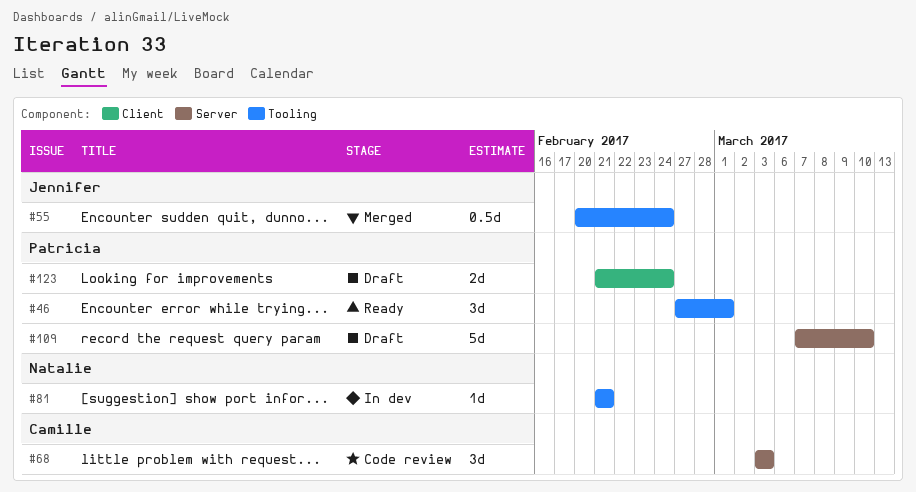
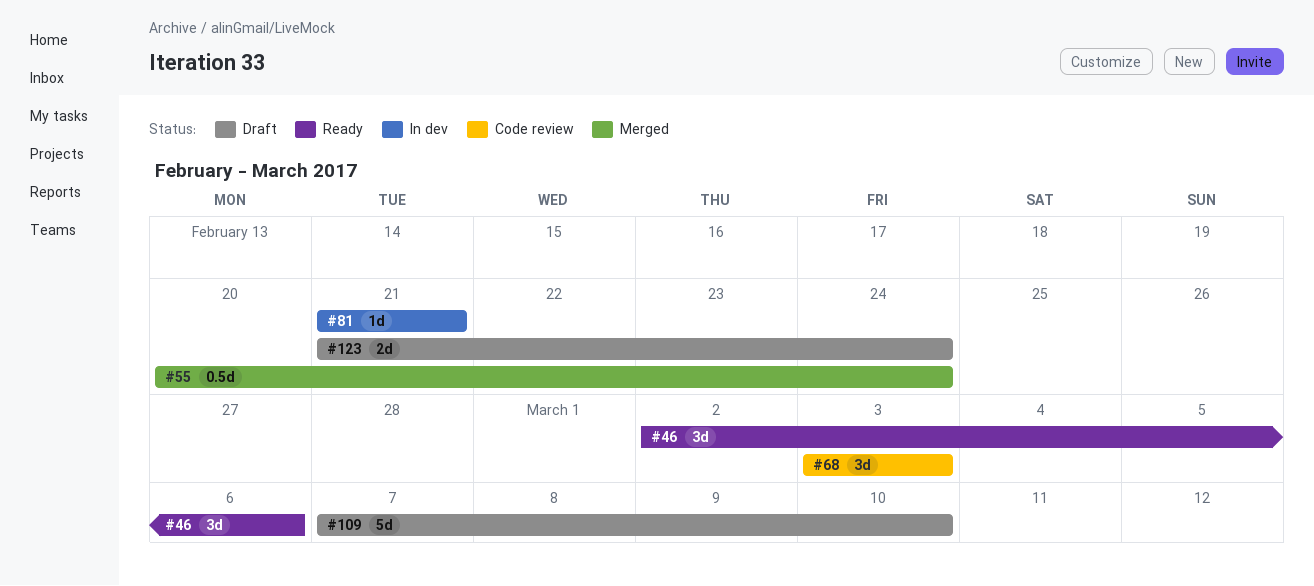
#46, start: Feb 27 -> Mar 2
#46, due: Mar 1 -> Mar 6

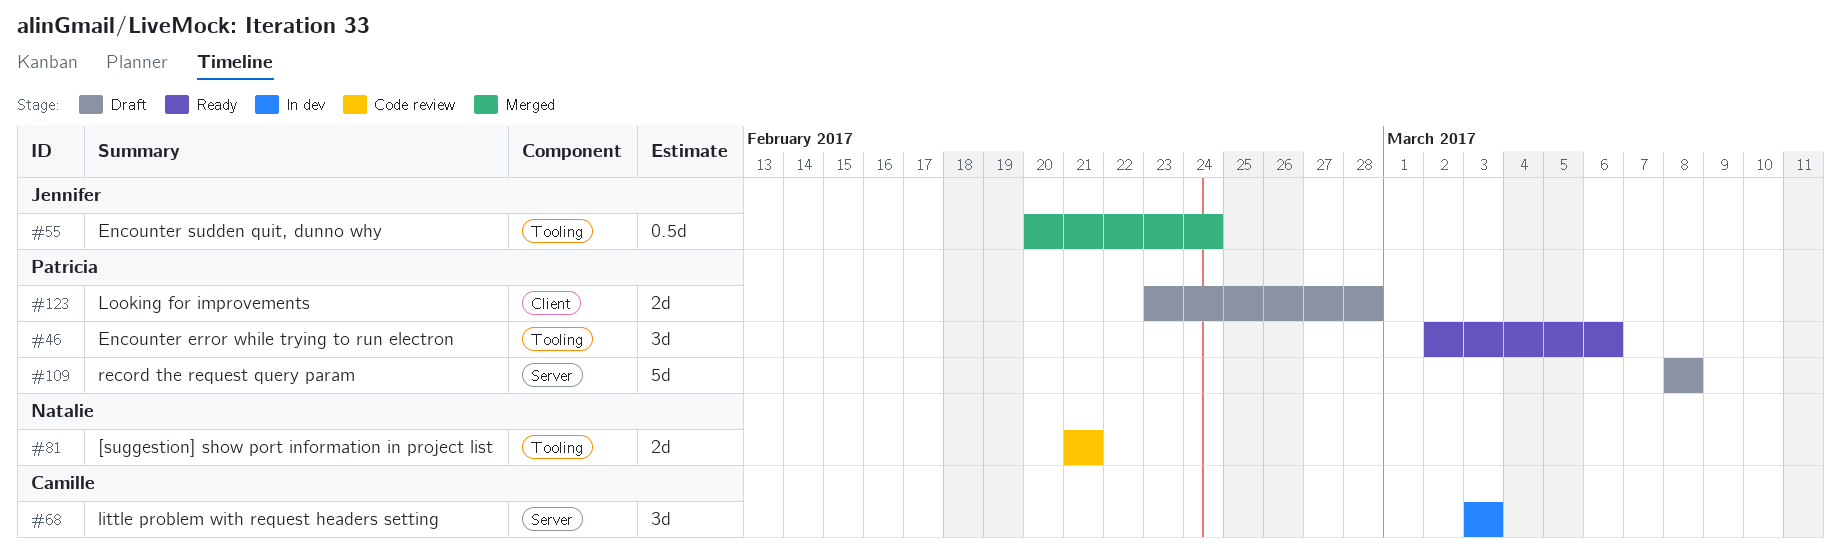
#68, status: Code review -> In dev
#81, status: In dev -> Code review
#81, estimate: 1d -> 2d
#109, start: Mar 7 -> Mar 8
#109, due: Mar 10 -> Mar 8
#123, start: Feb 21 -> Feb 23
#123, due: Feb 24 -> Feb 28

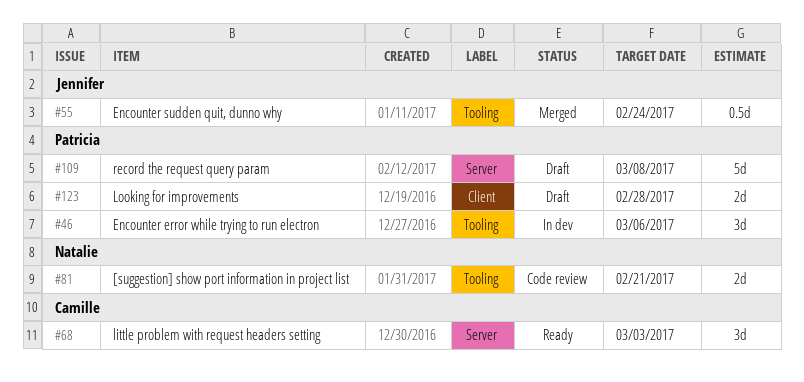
#46, status: Ready -> In dev
#68, status: In dev -> Ready

